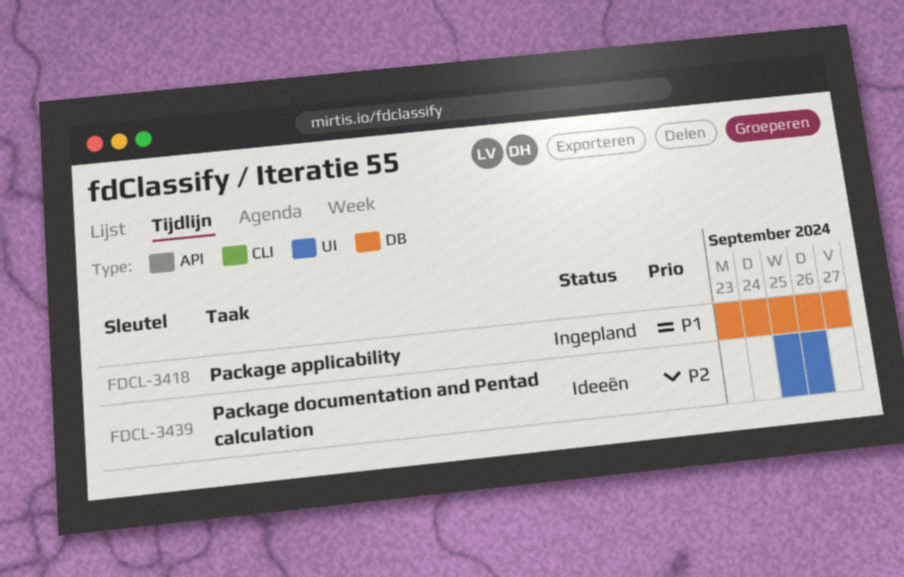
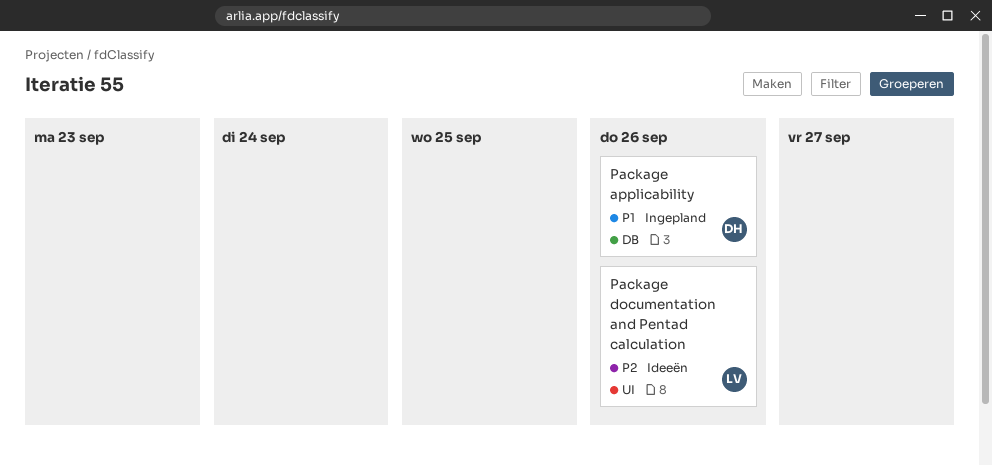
Package applicability, due: Sep 27 -> Sep 26

